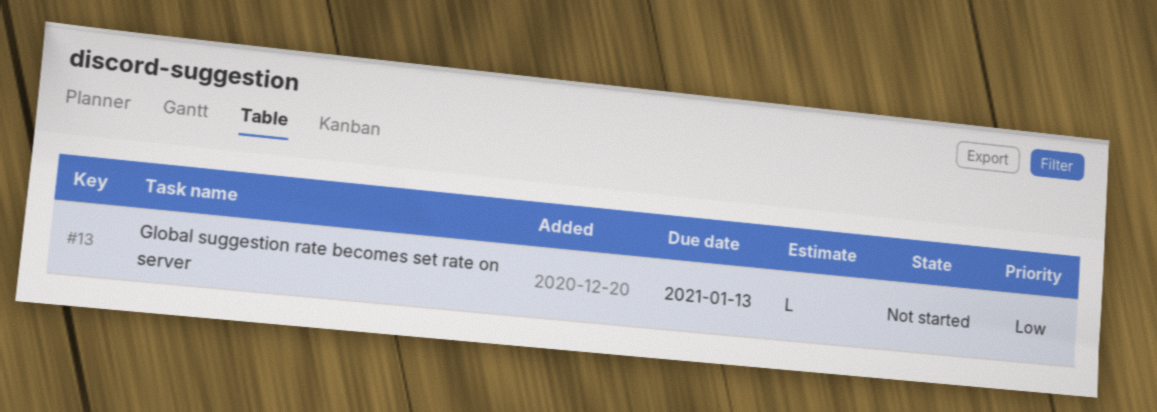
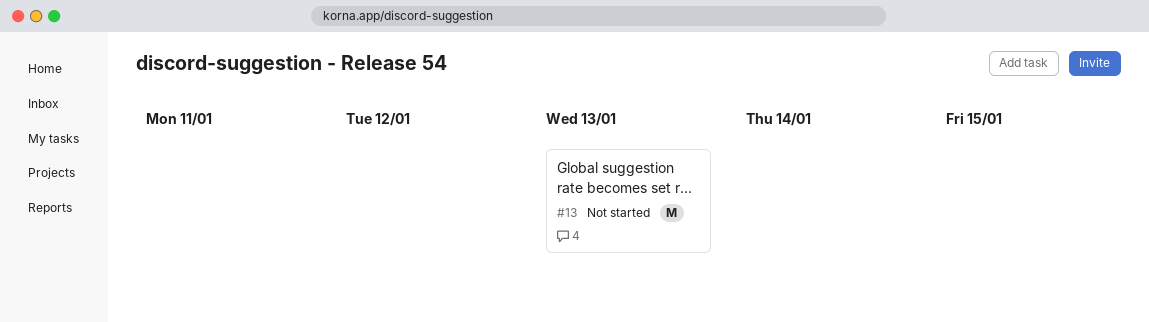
#13, estimate: L -> M

